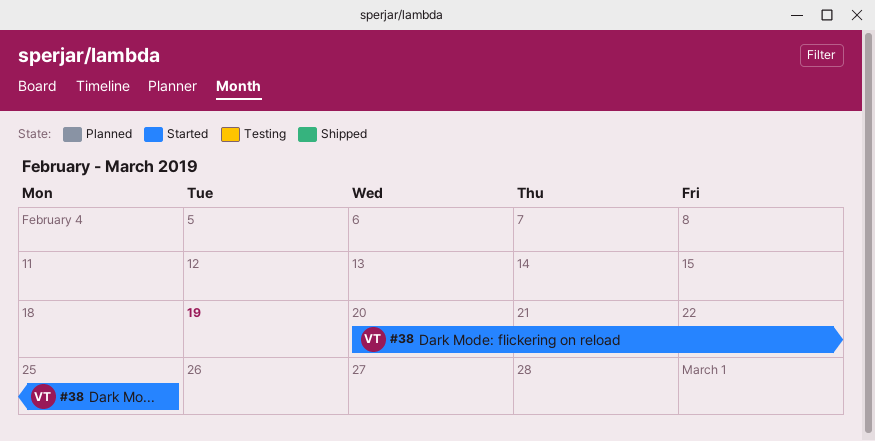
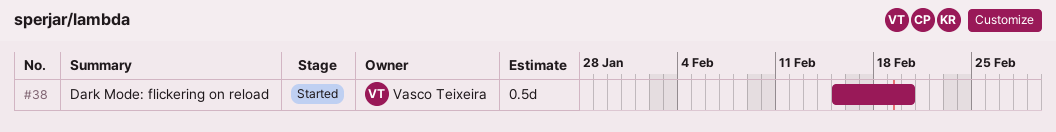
#38, start: Feb 20 -> Feb 15
#38, due: Feb 25 -> Feb 20

